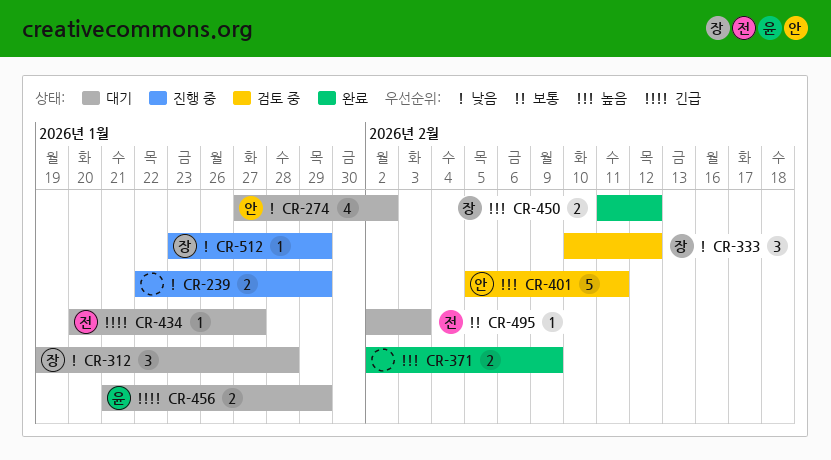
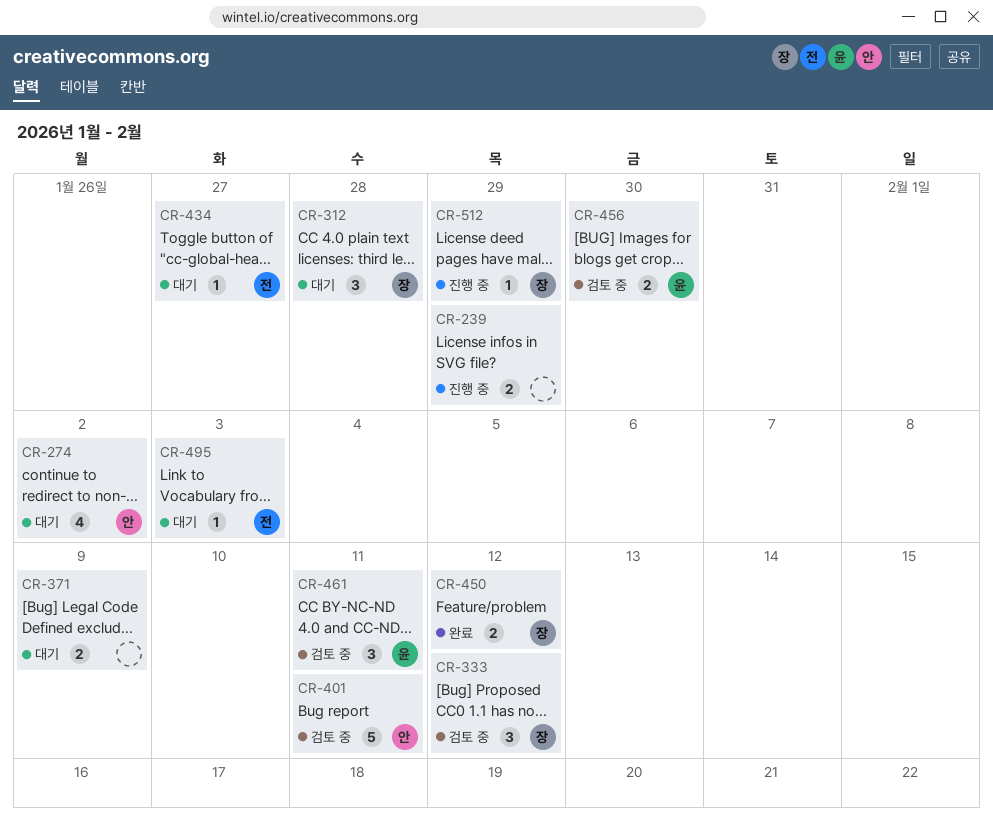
CR-371, status: 완료 -> 대기
CR-456, status: 대기 -> 검토 중
CR-456, due: Jan 29 -> Jan 30
CR-461: none -> present

